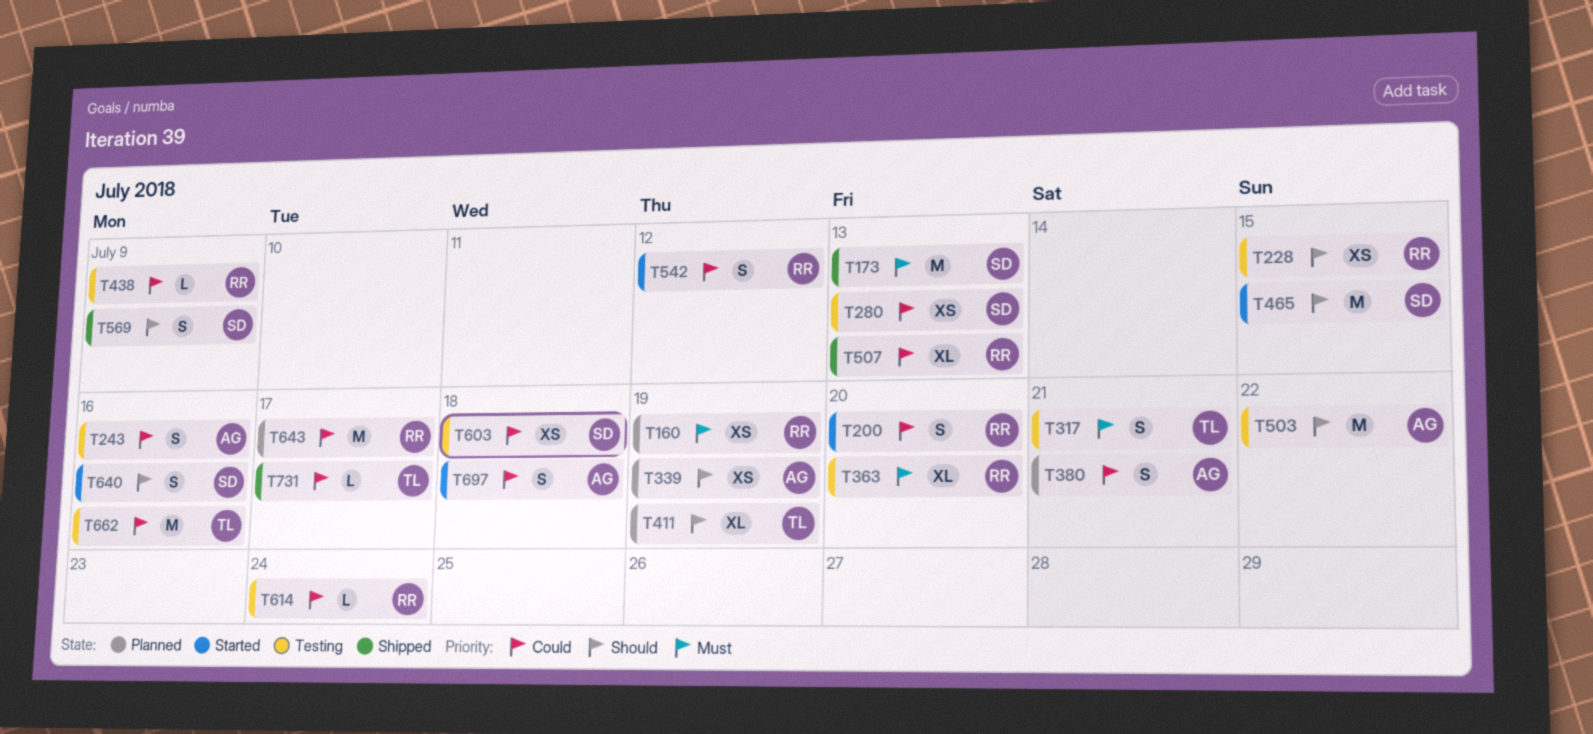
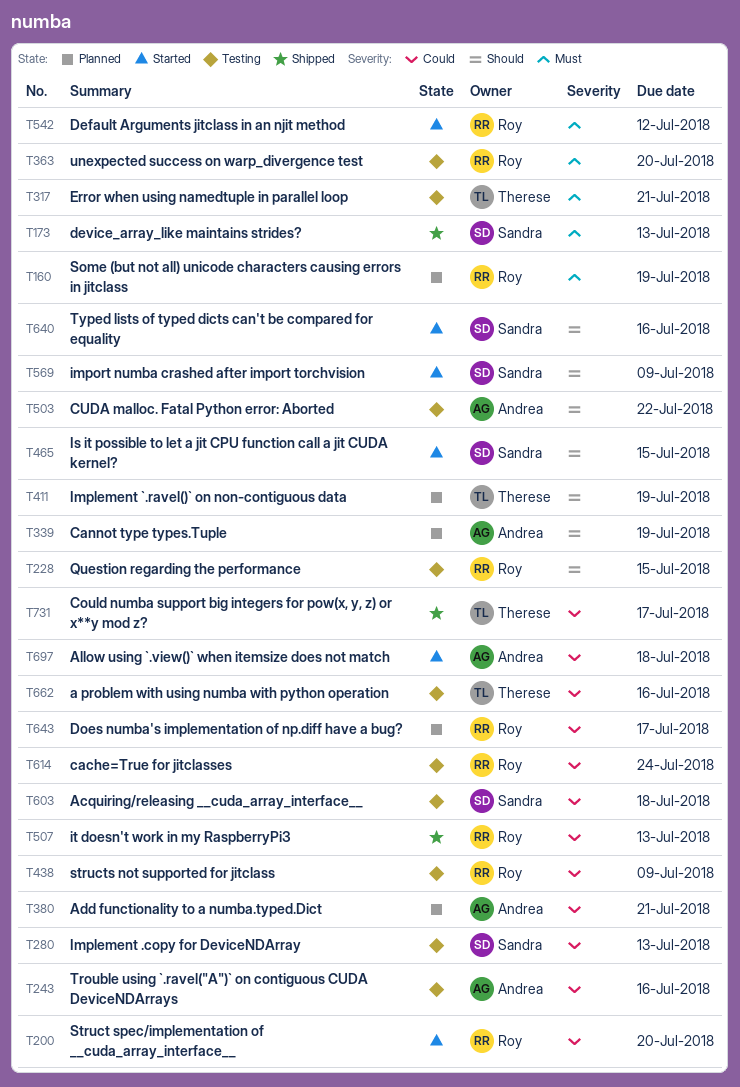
T542, priority: Could -> Must
T569, status: Shipped -> Started

